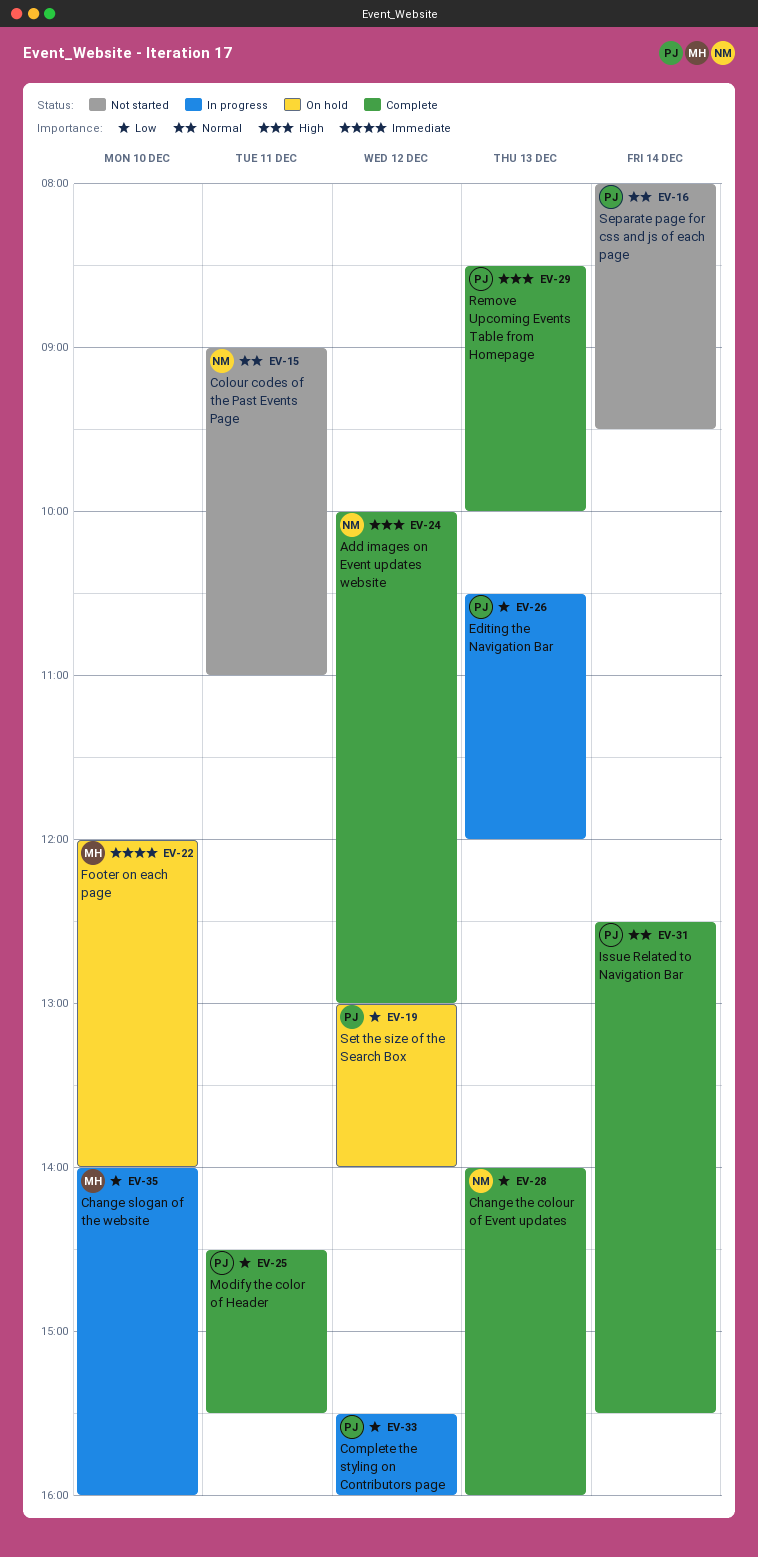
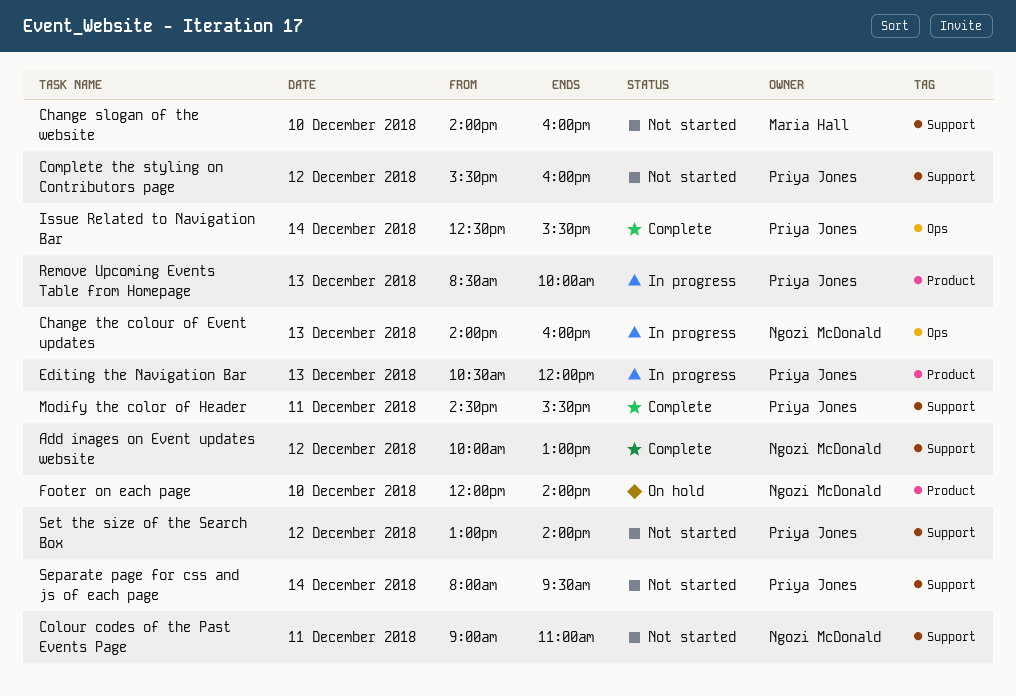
Change slogan of the website, status: In progress -> Not started
Change the colour of Event updates, status: Complete -> In progress
Complete the styling on Contributors page, status: In progress -> Not started
Footer on each page, owner: Maria Hall -> Ngozi McDonald
Remove Upcoming Events Table from Homepage, status: Complete -> In progress
Set the size of the Search Box, status: On hold -> Not started

